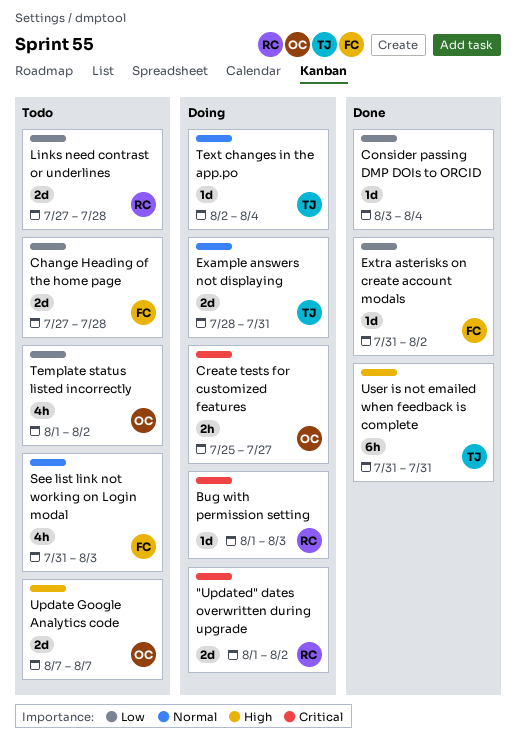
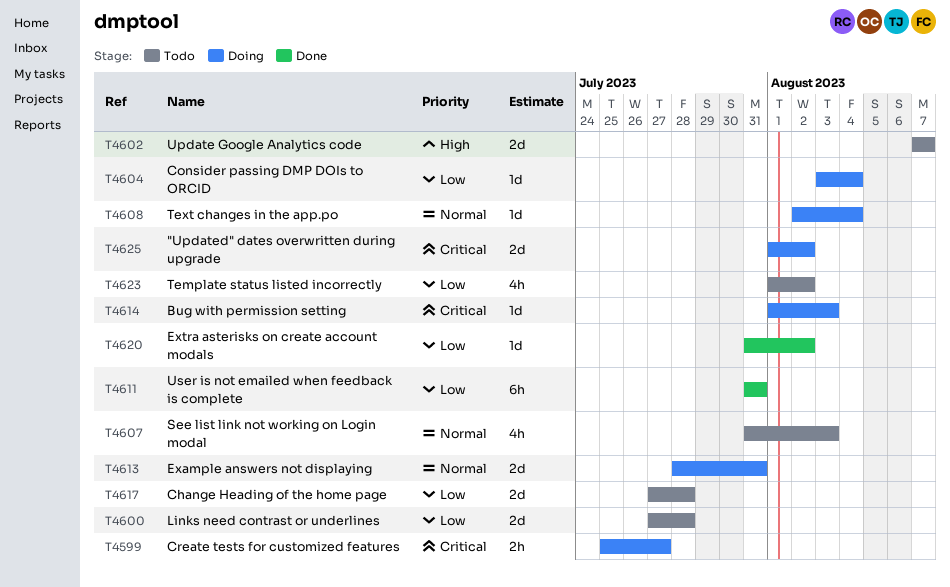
Consider passing DMP DOIs to ORCID, status: Done -> Doing
User is not emailed when feedback is complete, priority: High -> Low

